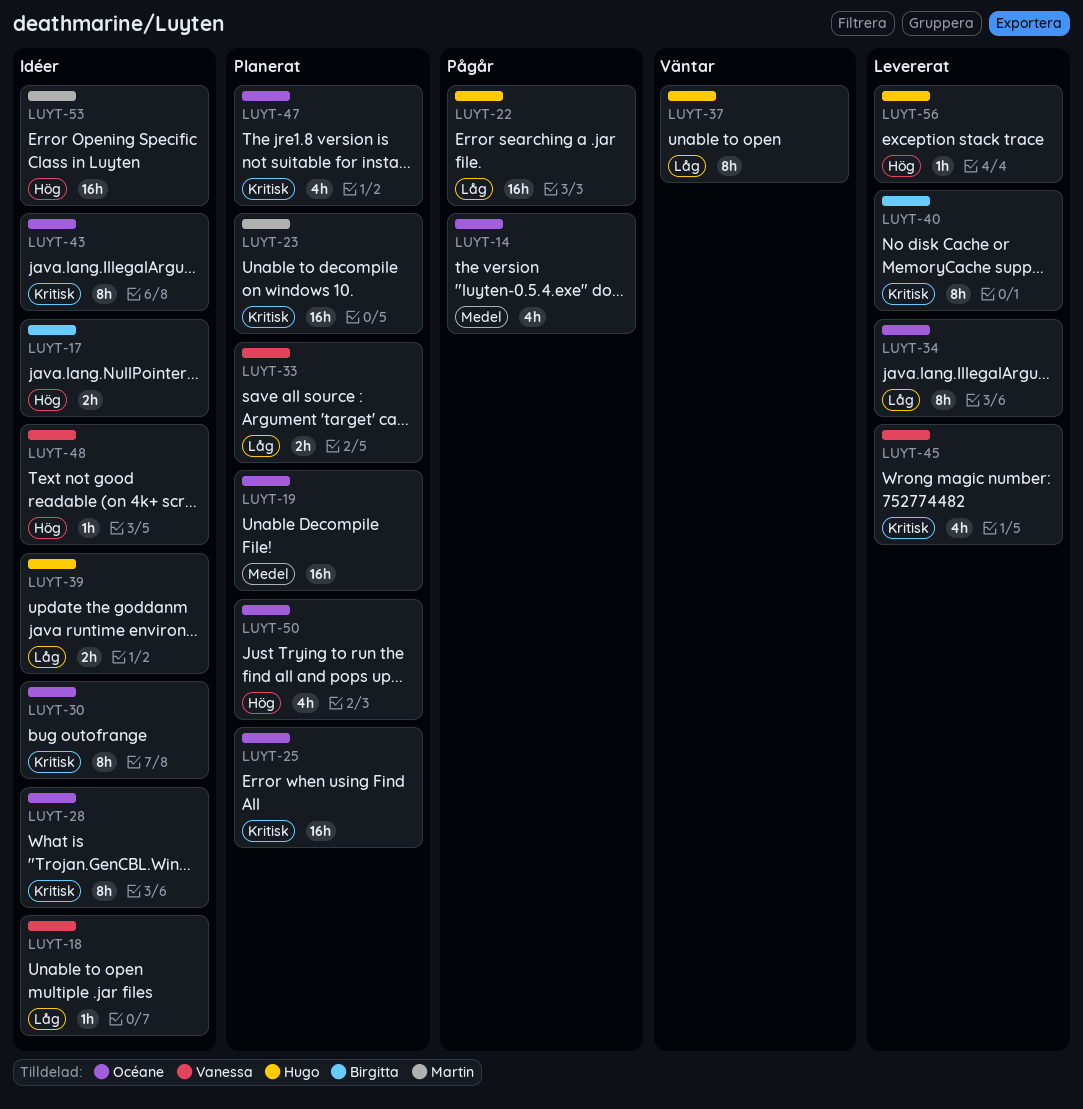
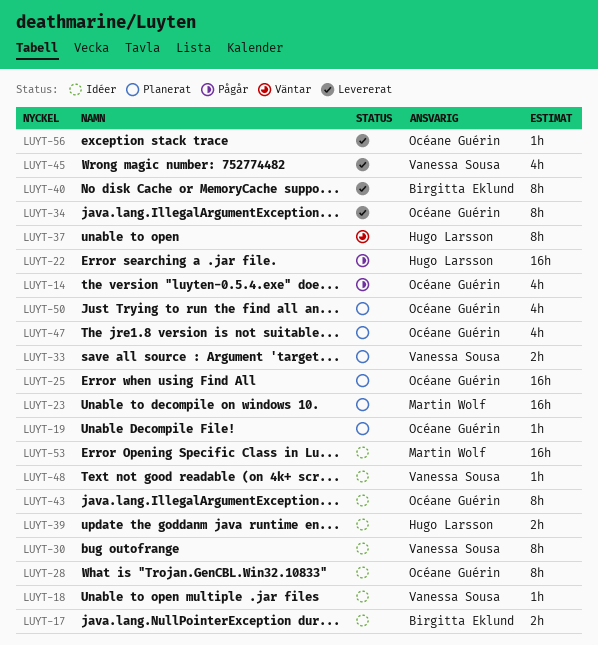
LUYT-19, estimate: 16h -> 1h
LUYT-30, owner: Océane Guérin -> Vanessa Sousa
LUYT-56, owner: Hugo Larsson -> Océane Guérin

